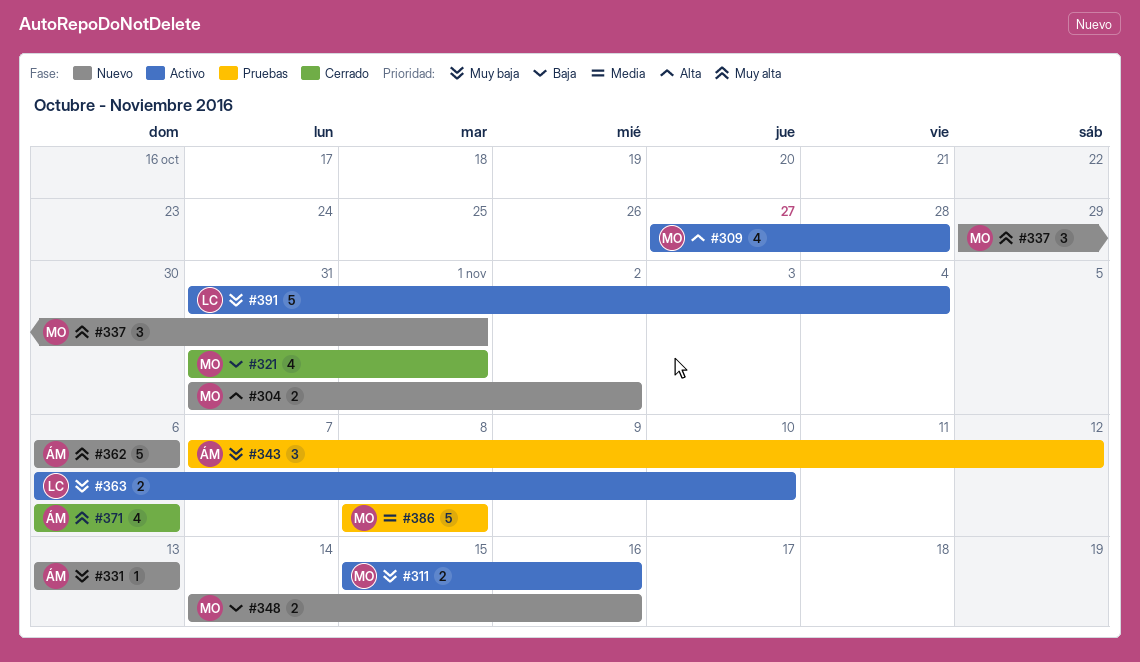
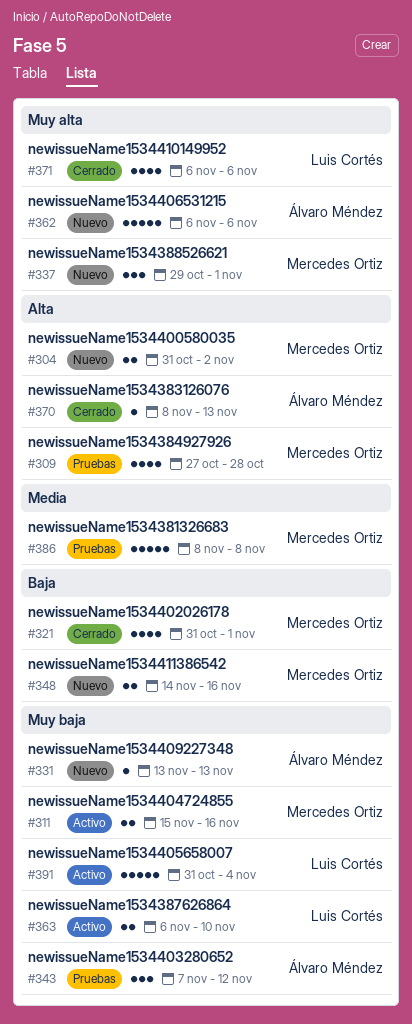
#309, status: Activo -> Pruebas
#370: none -> present
#371, owner: Álvaro Méndez -> Luis Cortés

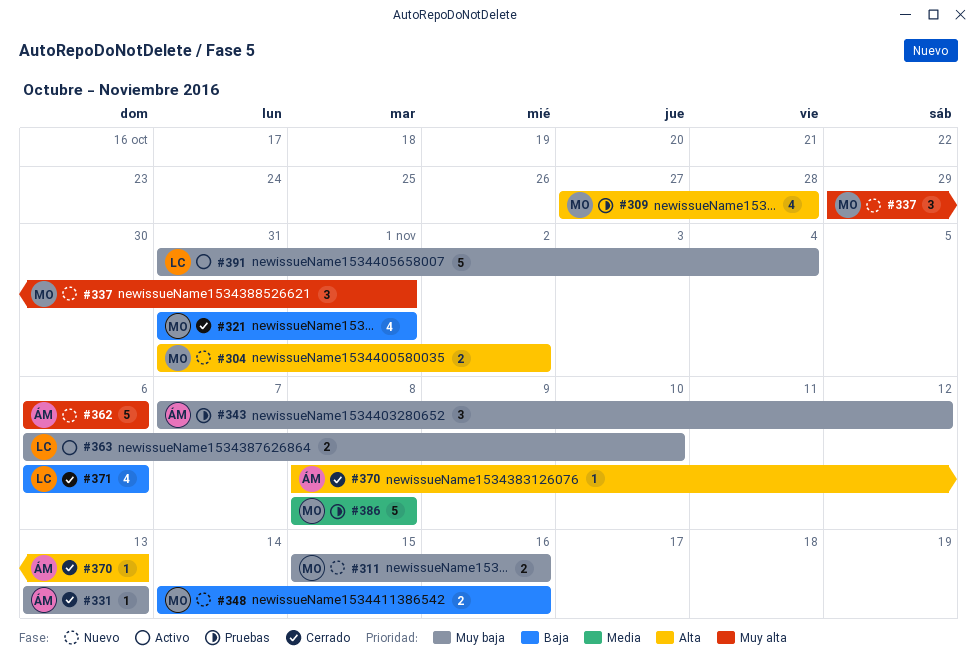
#311, status: Activo -> Nuevo
#331, status: Nuevo -> Cerrado
#371, priority: Muy alta -> Baja

